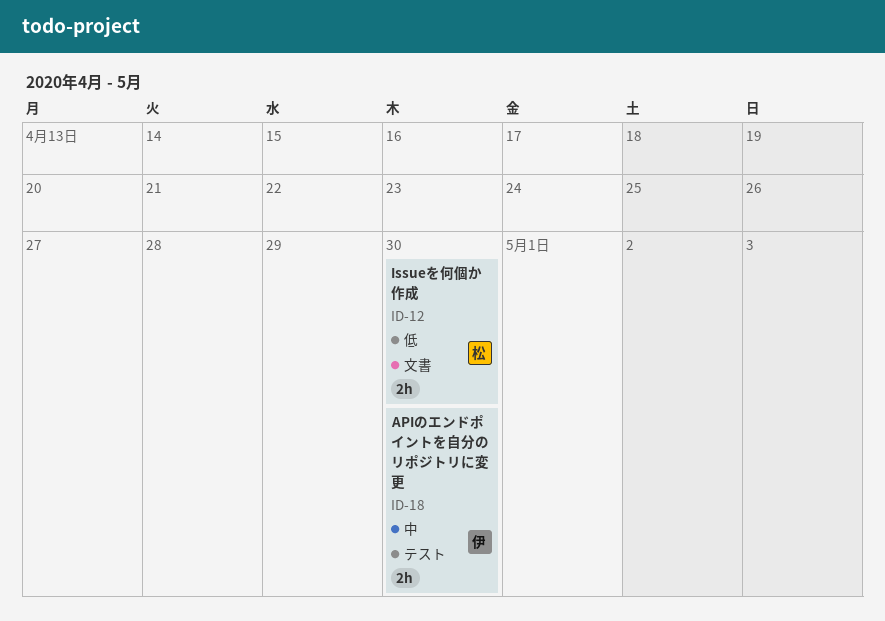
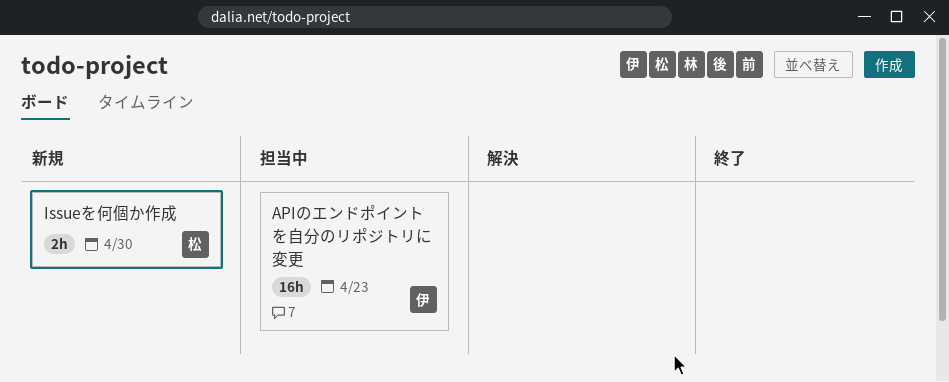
APIのエンドポイントを自分のリポジトリに変更, estimate: 2h -> 16h
APIのエンドポイントを自分のリポジトリに変更, due: Apr 30 -> Apr 23

